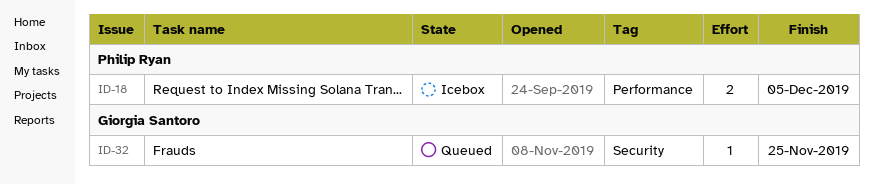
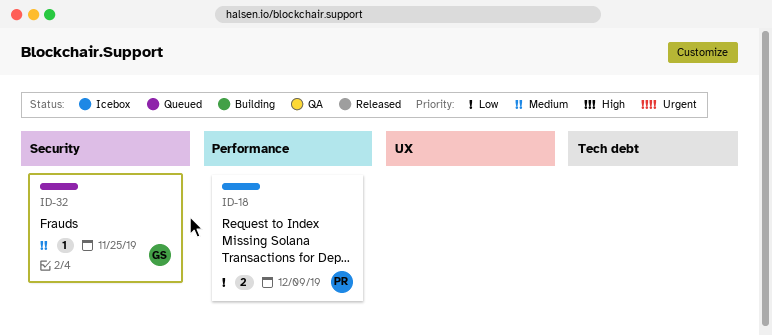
ID-18, due: Dec 5 -> Dec 9

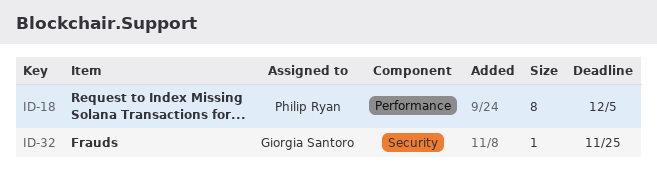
ID-18, estimate: 2 -> 8
ID-18, due: Dec 9 -> Dec 5

